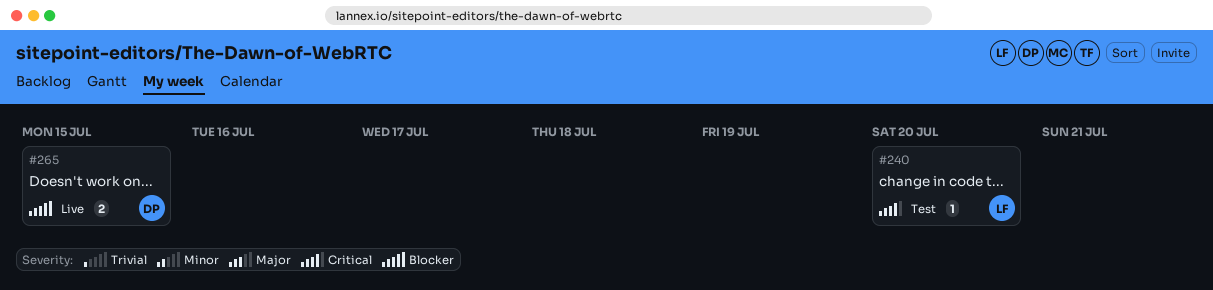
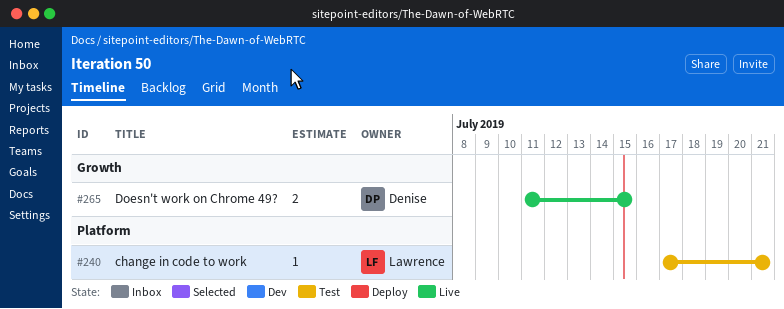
#240, due: Jul 20 -> Jul 21

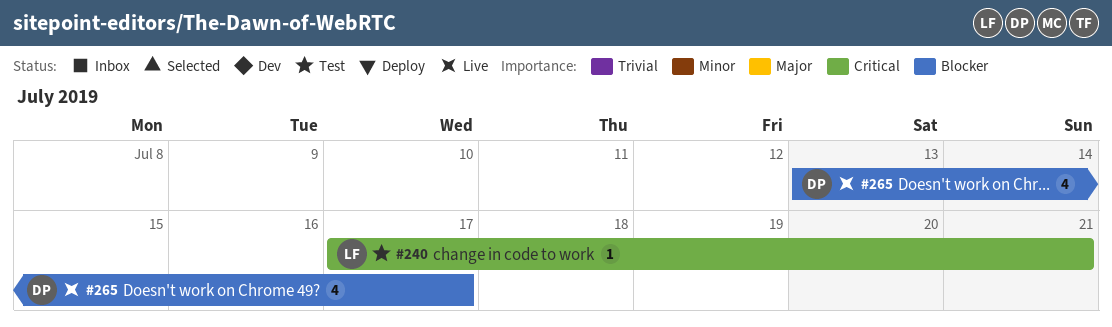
#265, estimate: 2 -> 4
#265, start: Jul 11 -> Jul 13
#265, due: Jul 15 -> Jul 17

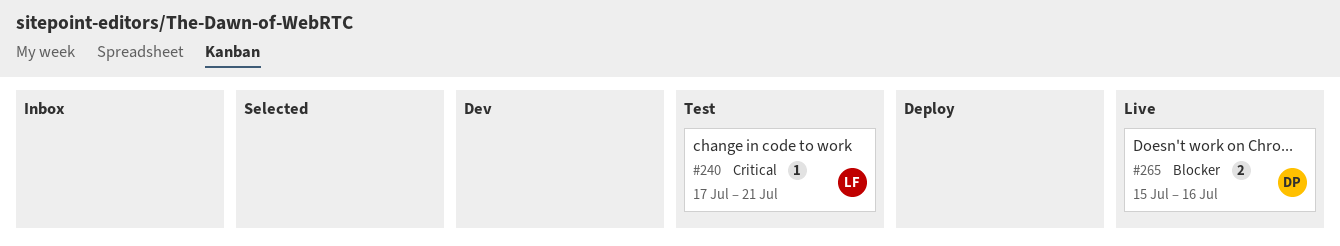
#265, estimate: 4 -> 2
#265, start: Jul 13 -> Jul 15
#265, due: Jul 17 -> Jul 16

